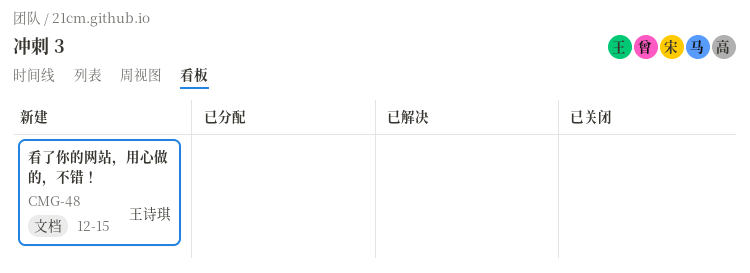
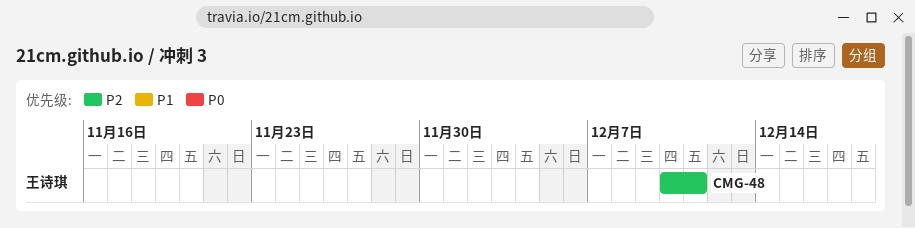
CMG-48, due: Dec 15 -> Dec 11

